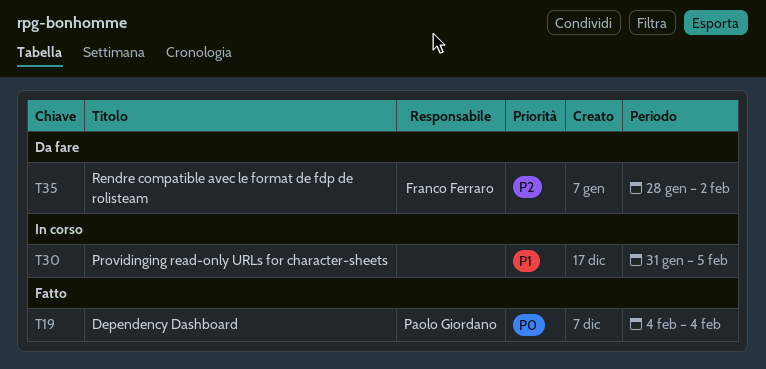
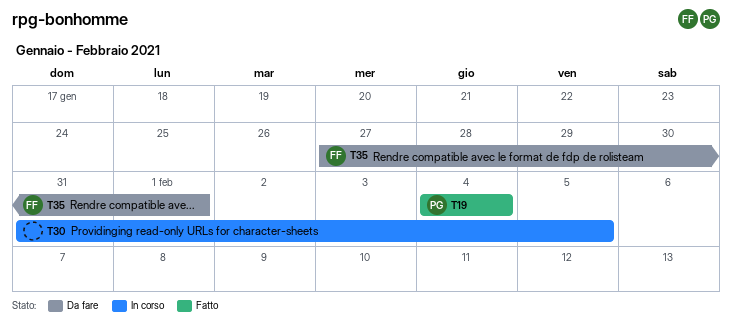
T35, start: Jan 28 -> Jan 27
T35, due: Feb 2 -> Feb 1

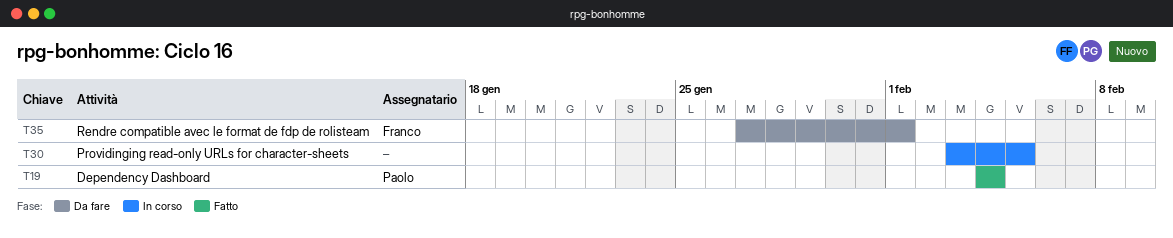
T30, start: Jan 31 -> Feb 3

